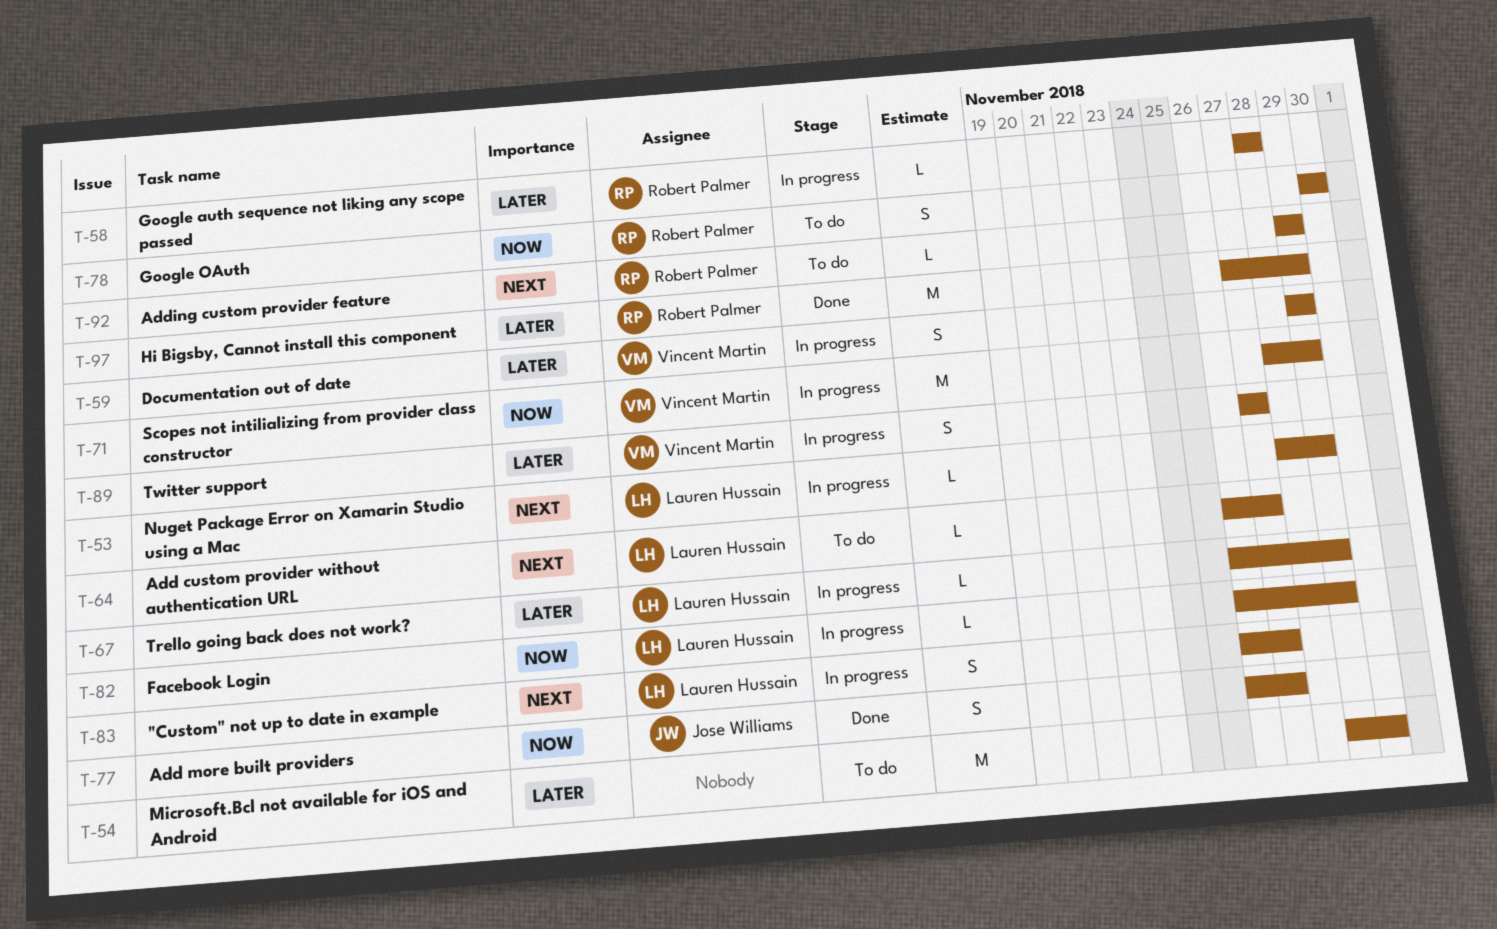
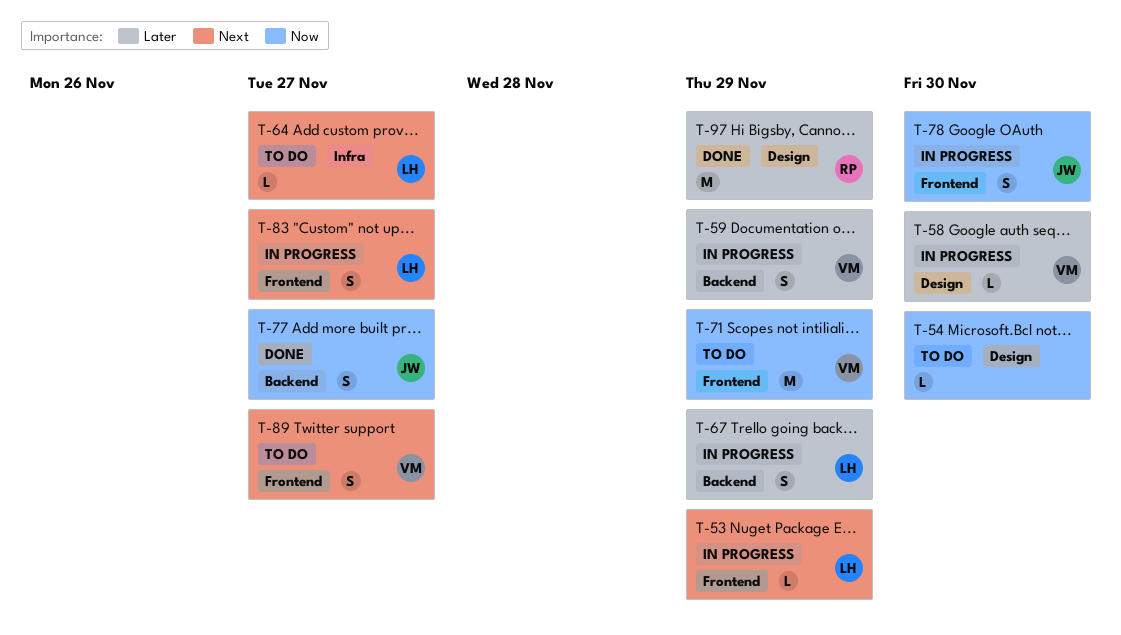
T-54, priority: Later -> Now
T-54, estimate: M -> L
T-58, owner: Robert Palmer -> Vincent Martin
T-58, due: Nov 28 -> Nov 30
T-67, estimate: L -> S
T-71, status: In progress -> To do
T-78, status: To do -> In progress
T-78, owner: Robert Palmer -> Jose Williams
T-82: present -> none
T-89, status: In progress -> To do
T-89, priority: Later -> Next
T-92: present -> none

